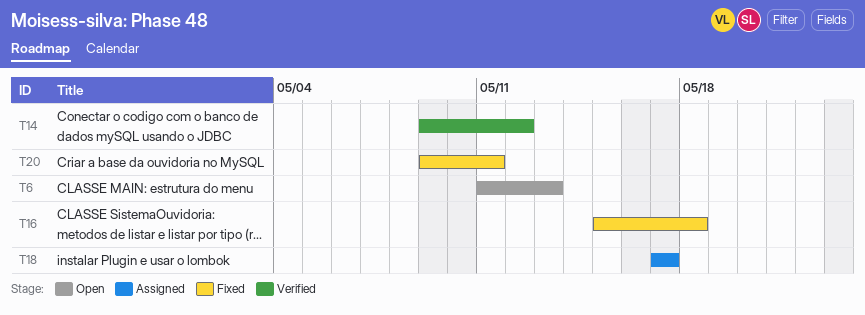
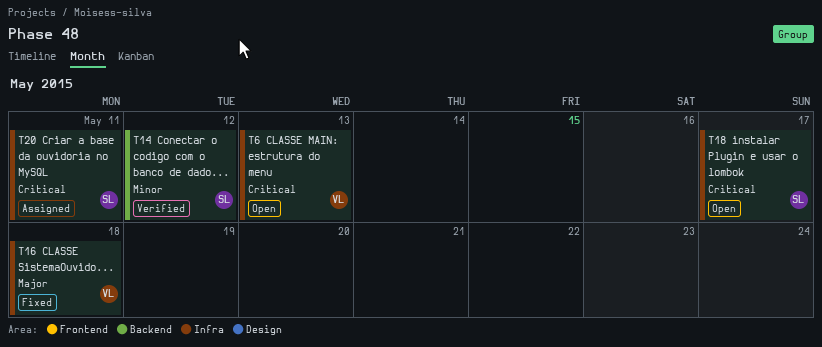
T18, status: Assigned -> Open
T20, status: Fixed -> Assigned

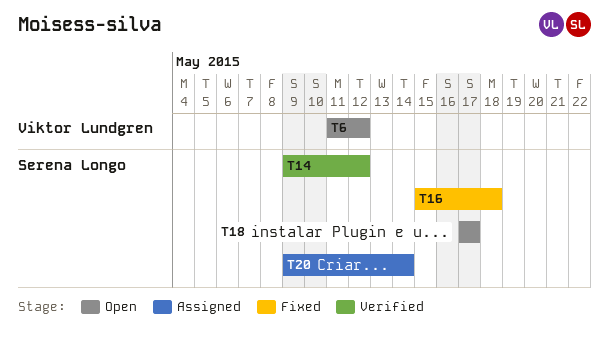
T6, due: May 13 -> May 12
T16, owner: Viktor Lundgren -> Serena Longo
T20, due: May 11 -> May 14

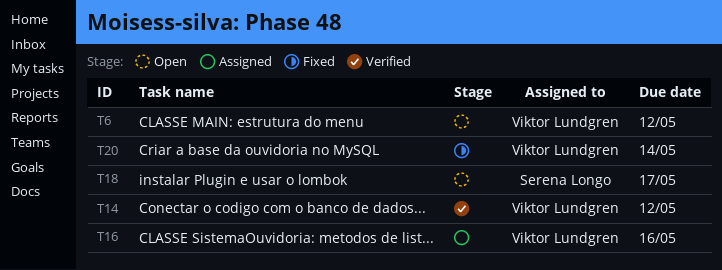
T14, owner: Serena Longo -> Viktor Lundgren
T16, status: Fixed -> Assigned
T16, owner: Serena Longo -> Viktor Lundgren
T16, due: May 18 -> May 16
T20, status: Assigned -> Fixed
T20, owner: Serena Longo -> Viktor Lundgren

